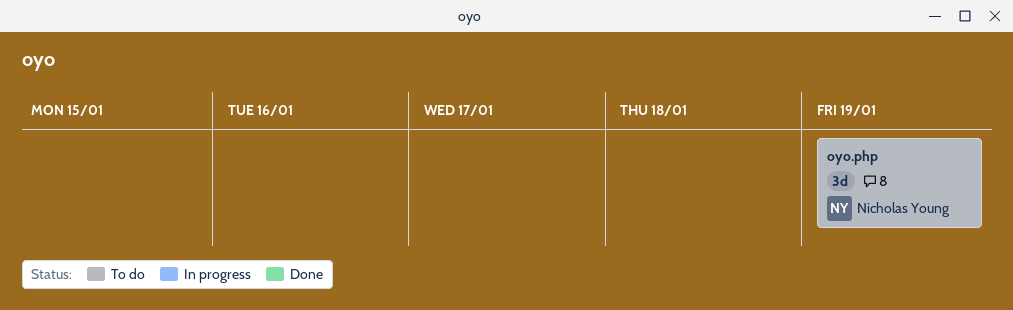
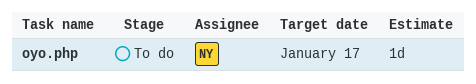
oyo.php, estimate: 3d -> 1d
oyo.php, due: Jan 19 -> Jan 17

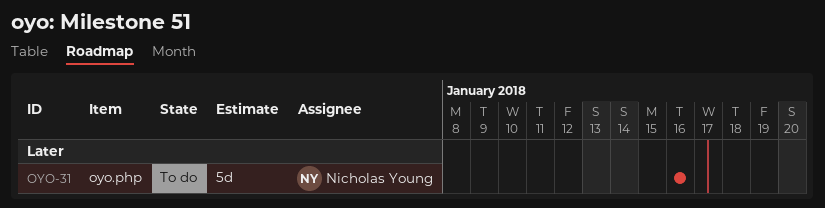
oyo.php, estimate: 1d -> 5d
oyo.php, due: Jan 17 -> Jan 16

